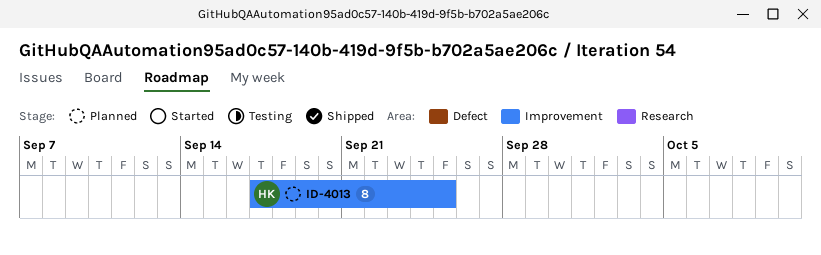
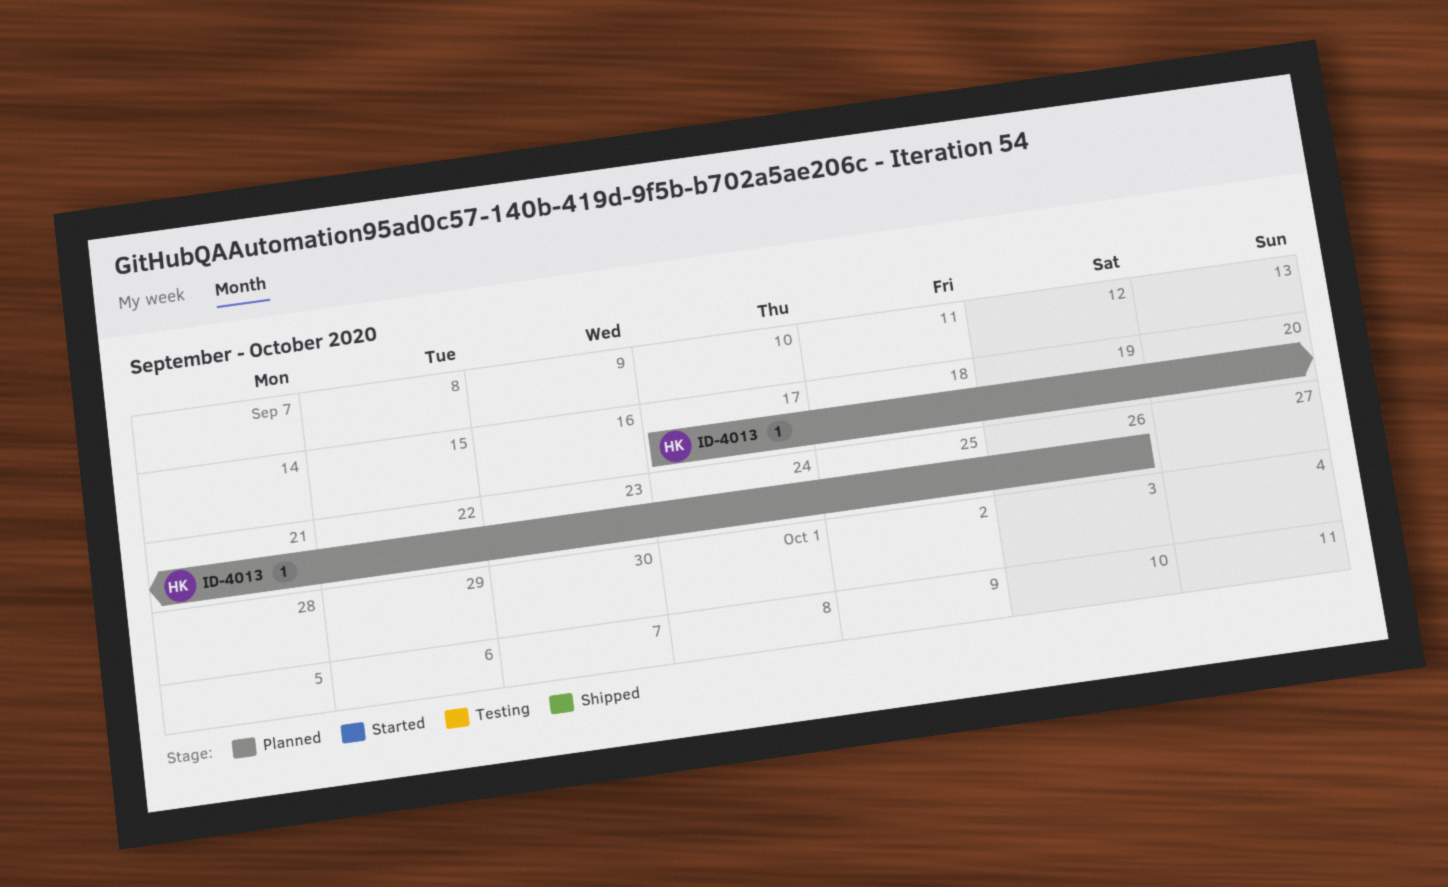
ID-4013, estimate: 8 -> 1
ID-4013, due: Sep 25 -> Sep 26

